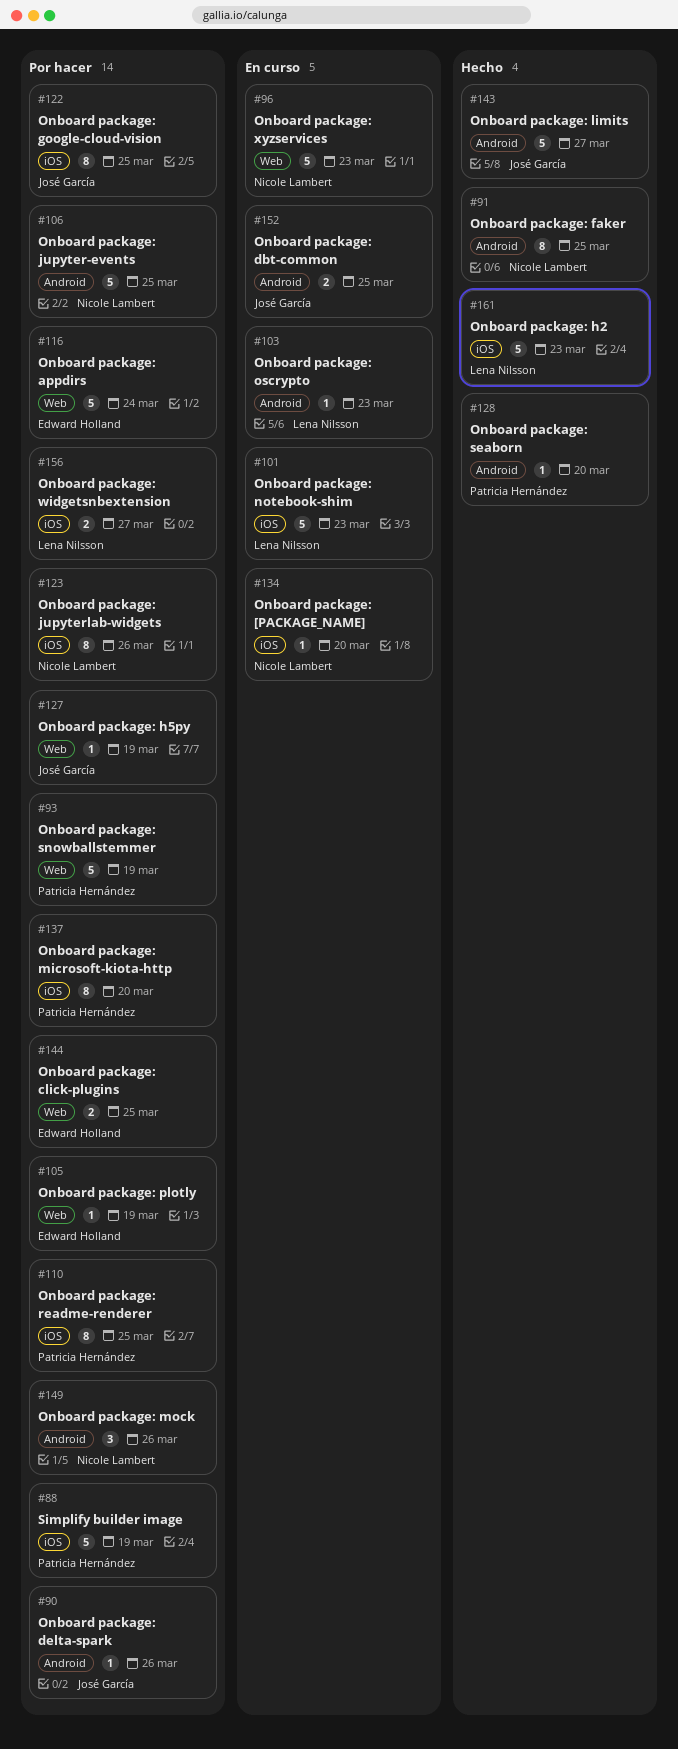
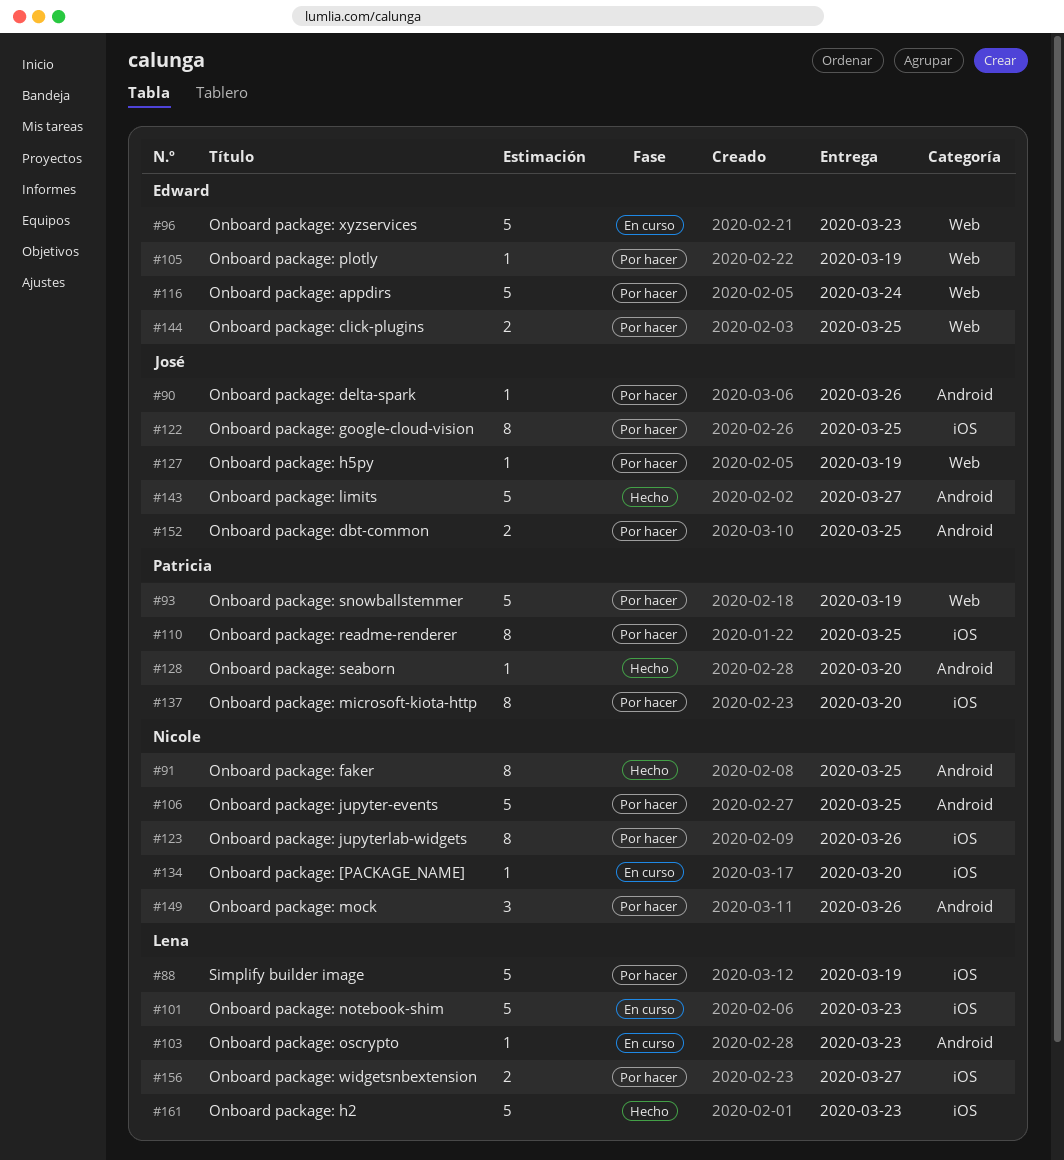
#88, owner: Patricia Hernández -> Lena Nilsson
#96, owner: Nicole Lambert -> Edward Holland
#152, status: En curso -> Por hacer

